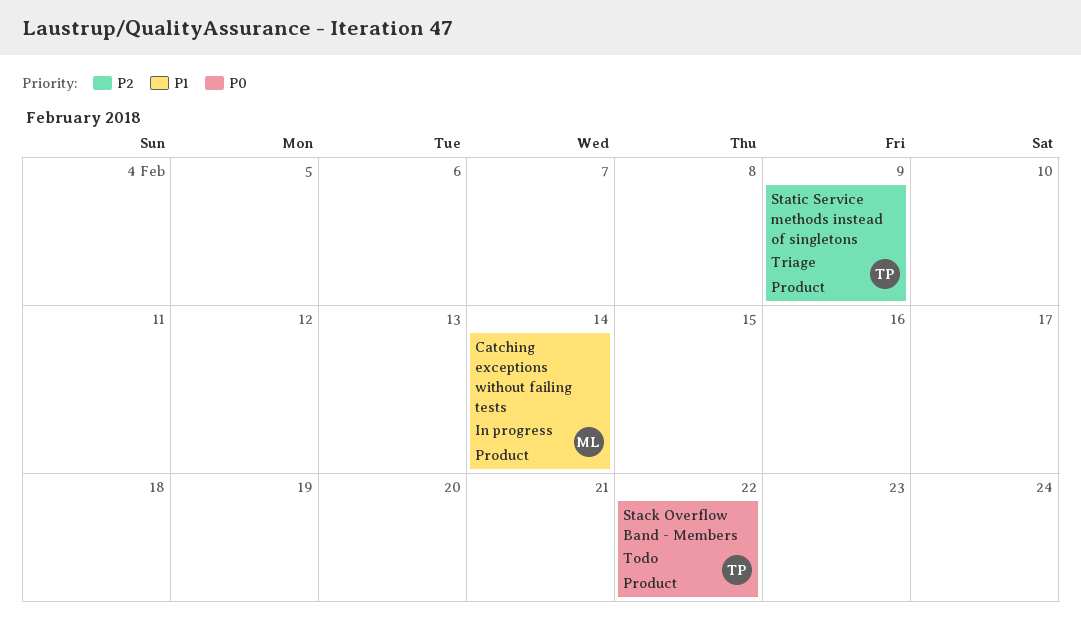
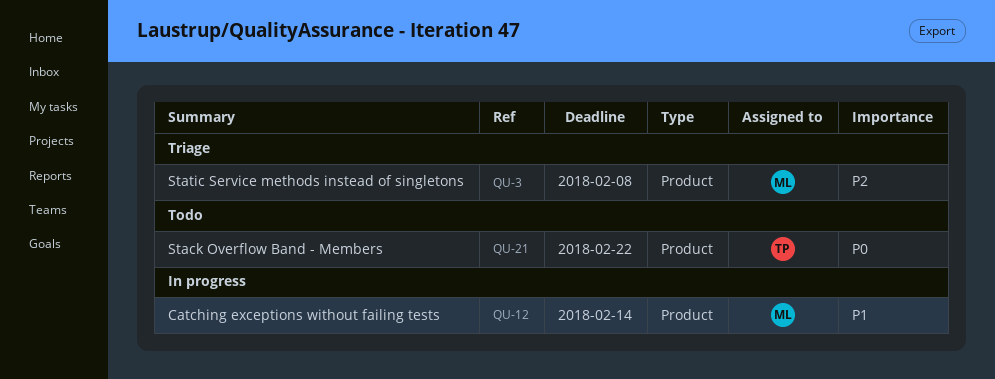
Static Service methods instead of singletons, owner: TP -> ML
Static Service methods instead of singletons, due: Feb 9 -> Feb 8

